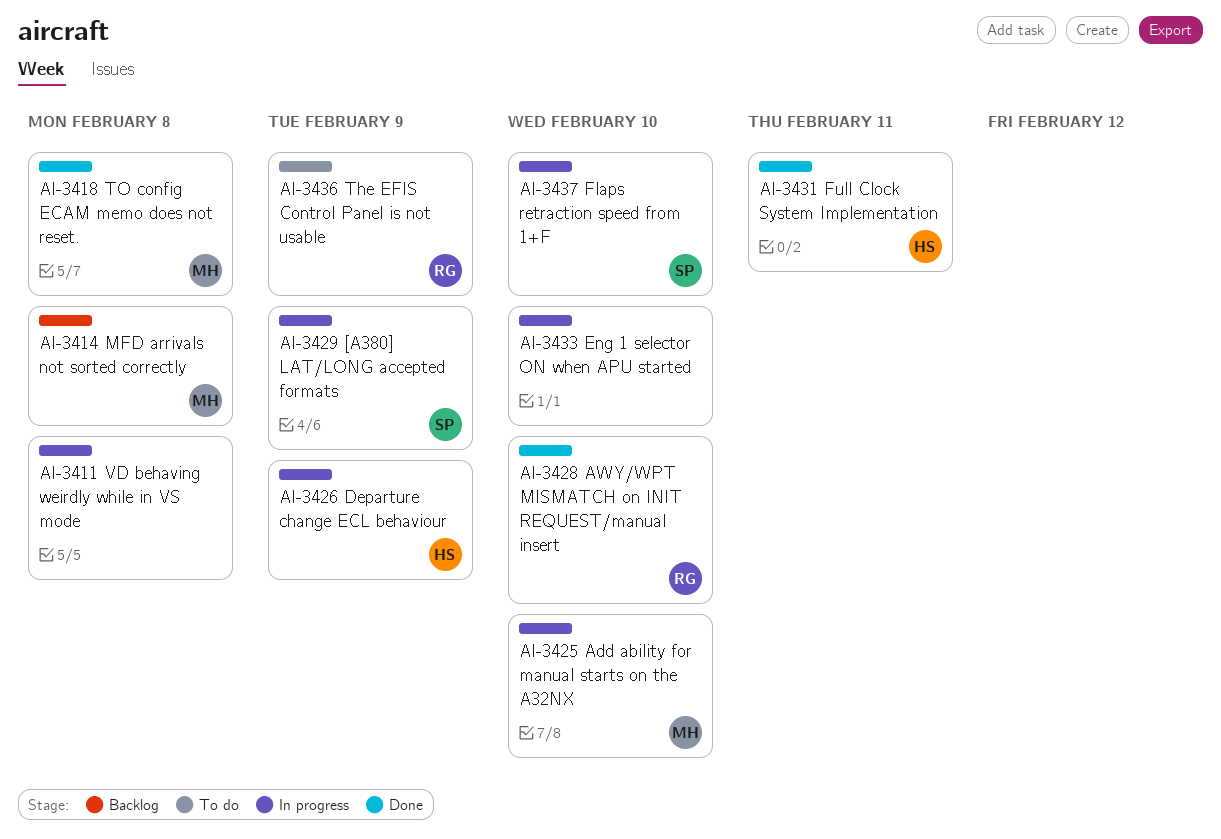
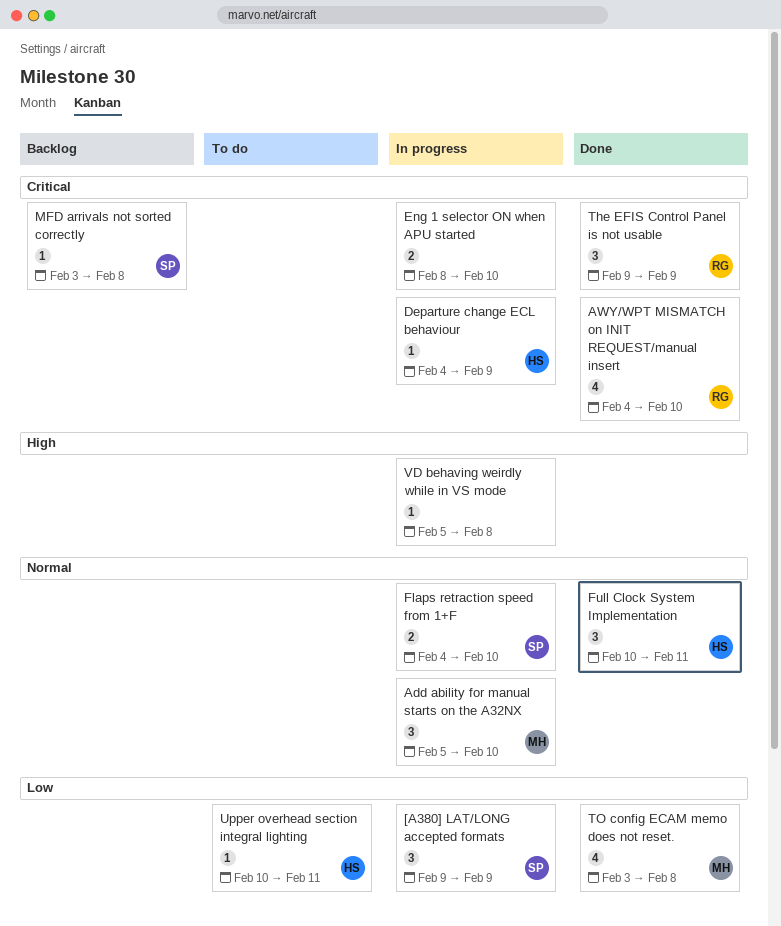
MFD arrivals not sorted correctly, owner: MH -> SP
The EFIS Control Panel is not usable, status: To do -> Done
Upper overhead section integral lighting: none -> present

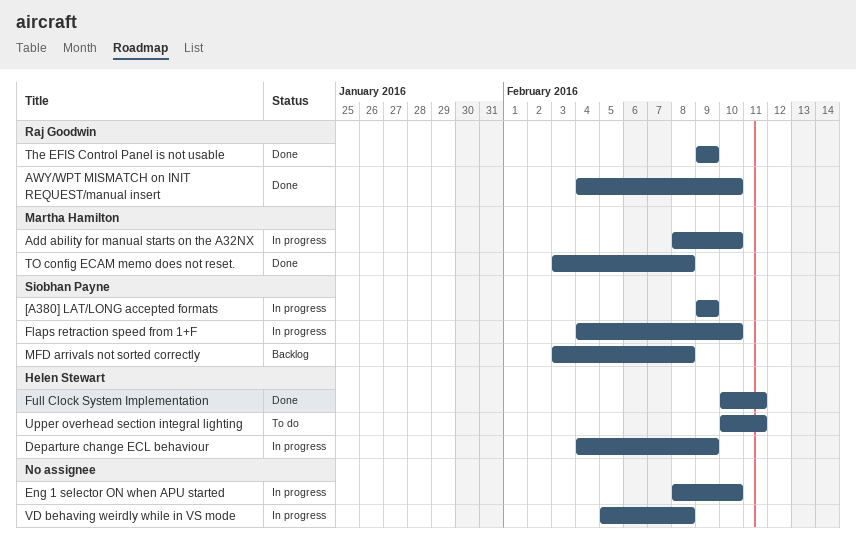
Add ability for manual starts on the A32NX, start: Feb 5 -> Feb 8

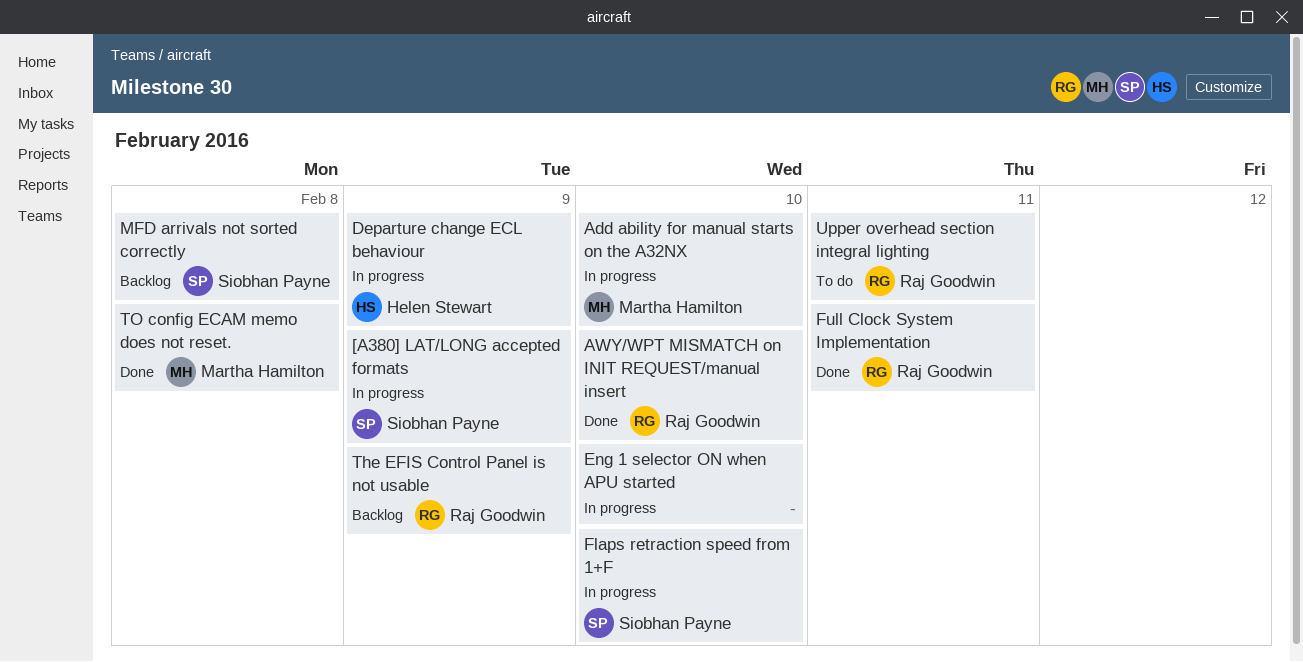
Full Clock System Implementation, owner: Helen Stewart -> Raj Goodwin
The EFIS Control Panel is not usable, status: Done -> Backlog
Upper overhead section integral lighting, owner: Helen Stewart -> Raj Goodwin
VD behaving weirdly while in VS mode: present -> none

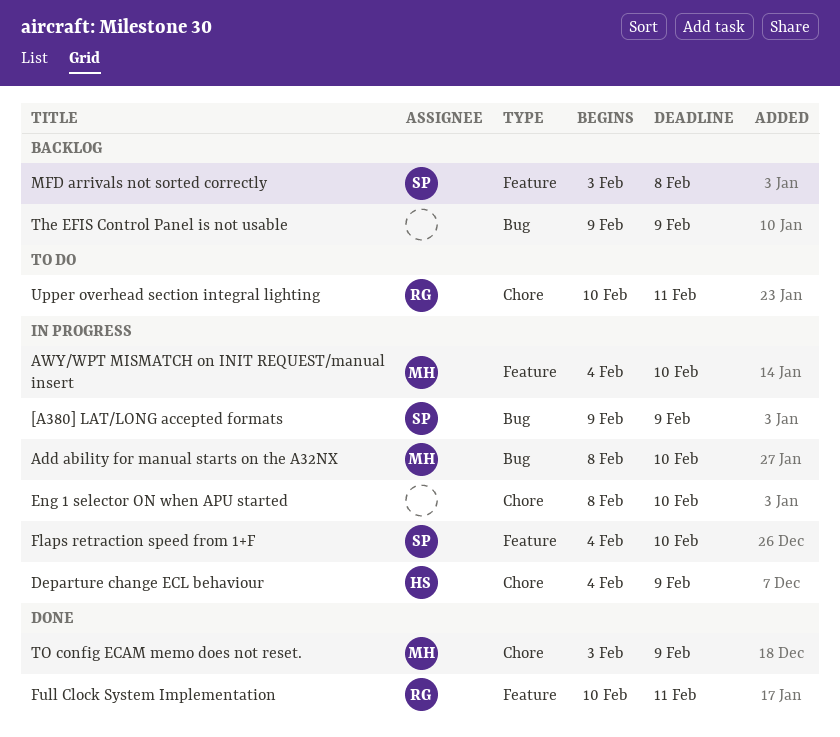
AWY/WPT MISMATCH on INIT REQUEST/manual insert, status: Done -> In progress
AWY/WPT MISMATCH on INIT REQUEST/manual insert, owner: Raj Goodwin -> Martha Hamilton
The EFIS Control Panel is not usable, owner: Raj Goodwin -> none
TO config ECAM memo does not reset., due: Feb 8 -> Feb 9

